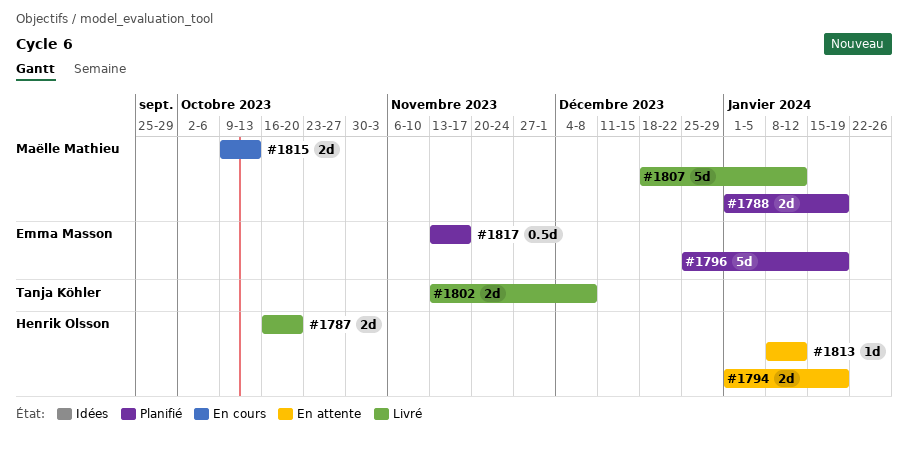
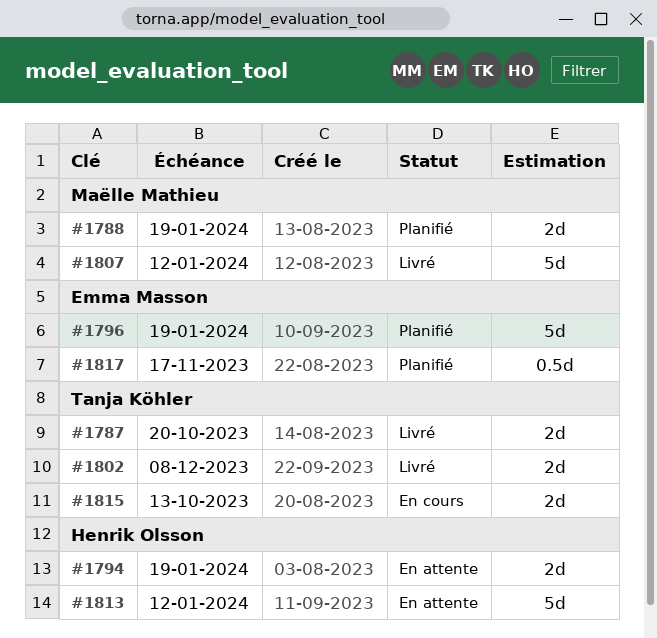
#1787, owner: Henrik Olsson -> Tanja Köhler
#1813, estimate: 1d -> 5d
#1815, owner: Maëlle Mathieu -> Tanja Köhler

